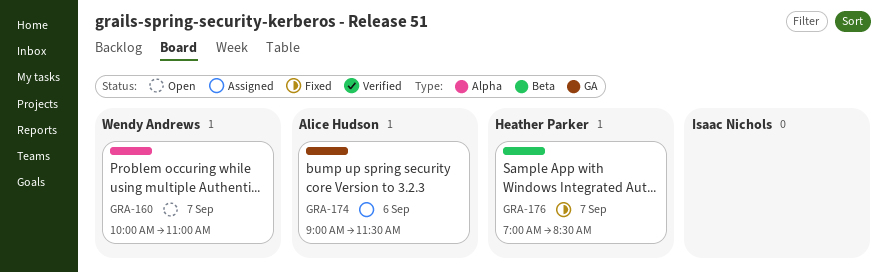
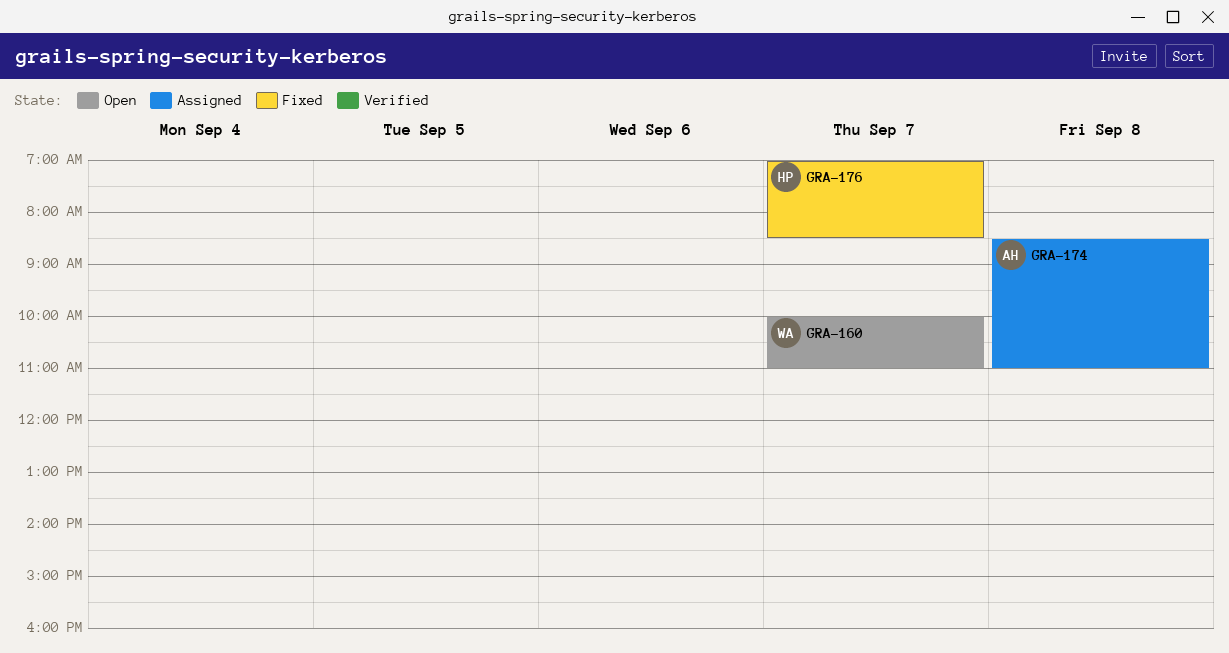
GRA-174, day: Sep 6 -> Sep 8
GRA-174, begins: 09:00 -> 08:30
GRA-174, ends: 11:30 -> 11:00

